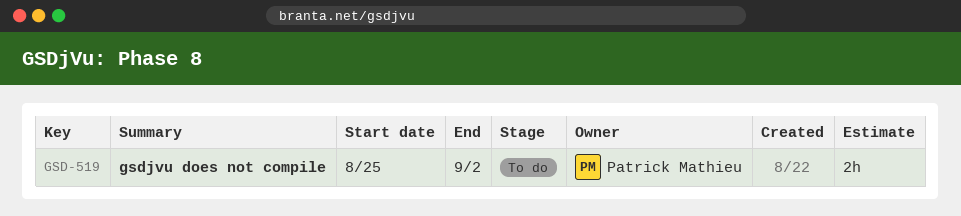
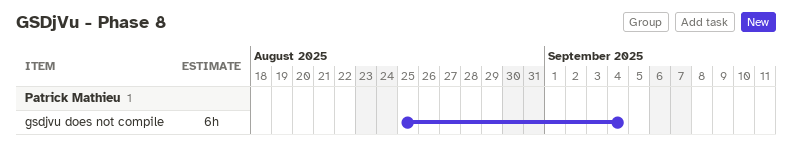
gsdjvu does not compile, estimate: 2h -> 6h
gsdjvu does not compile, due: Sep 2 -> Sep 4

